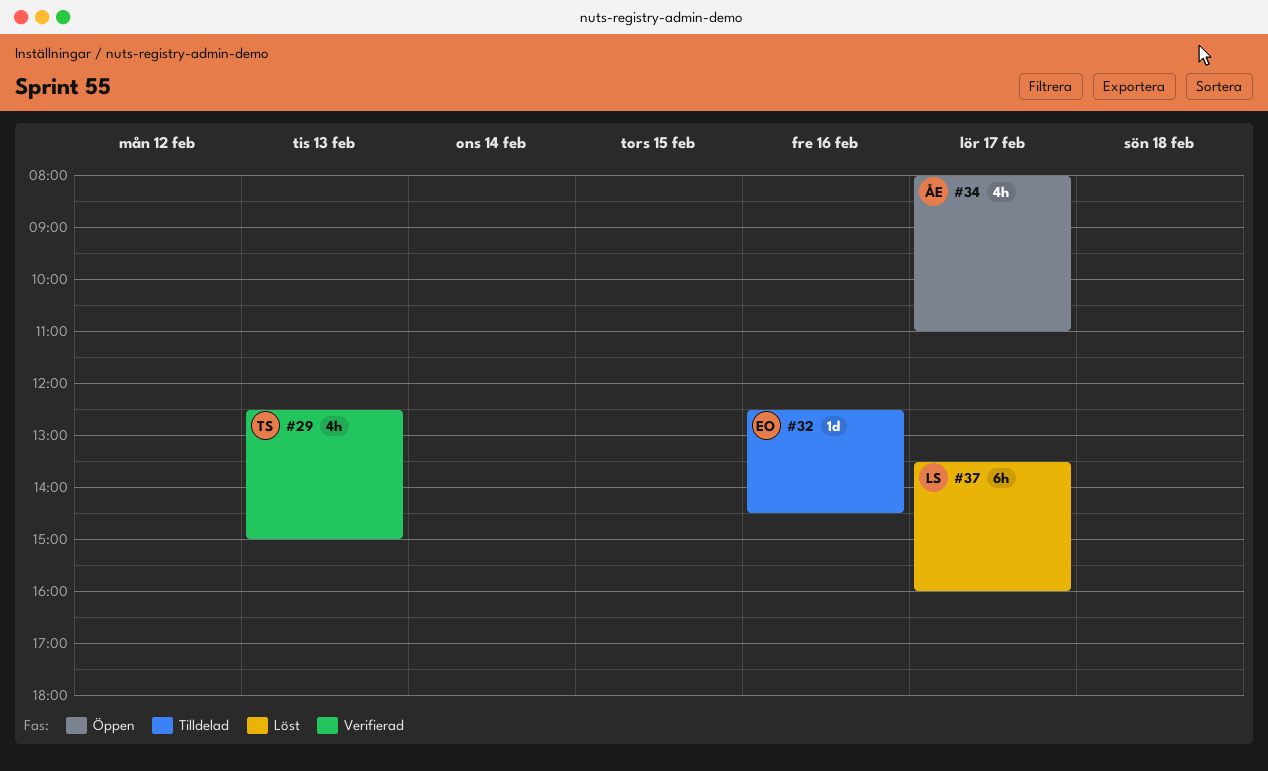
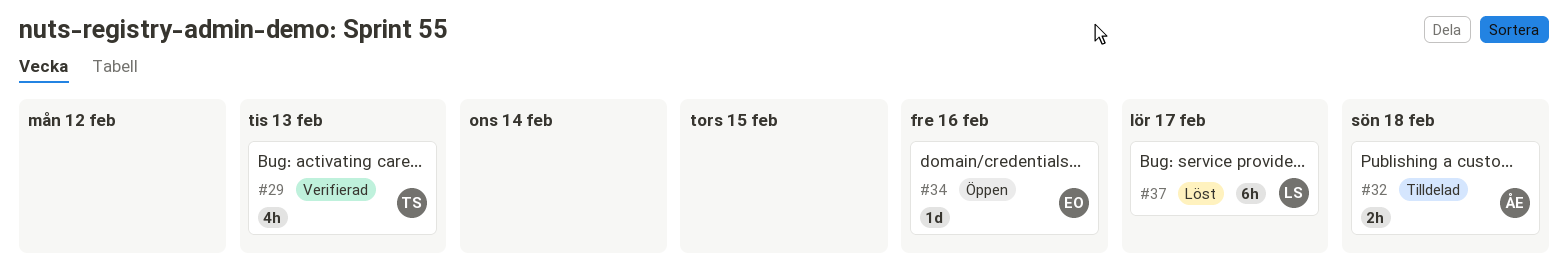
#32, owner: EO -> ÅE
#32, estimate: 1d -> 2h
#32, day: Feb 16 -> Feb 18
#34, owner: ÅE -> EO
#34, estimate: 4h -> 1d
#34, day: Feb 17 -> Feb 16

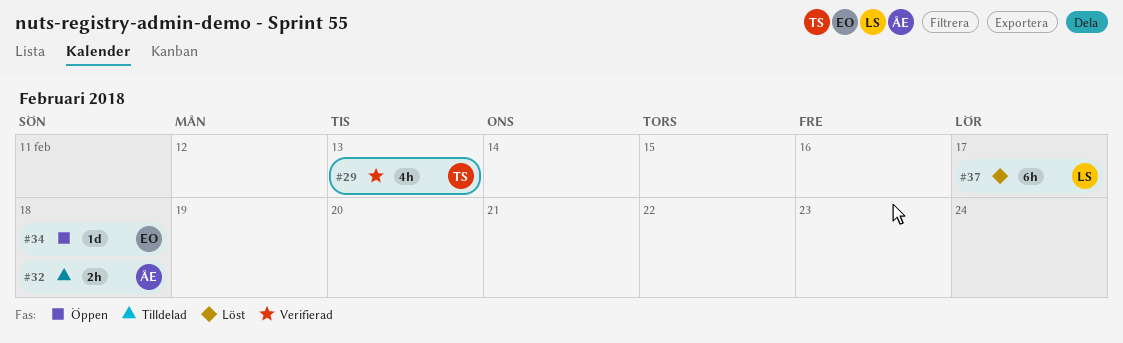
#34, day: Feb 16 -> Feb 18

